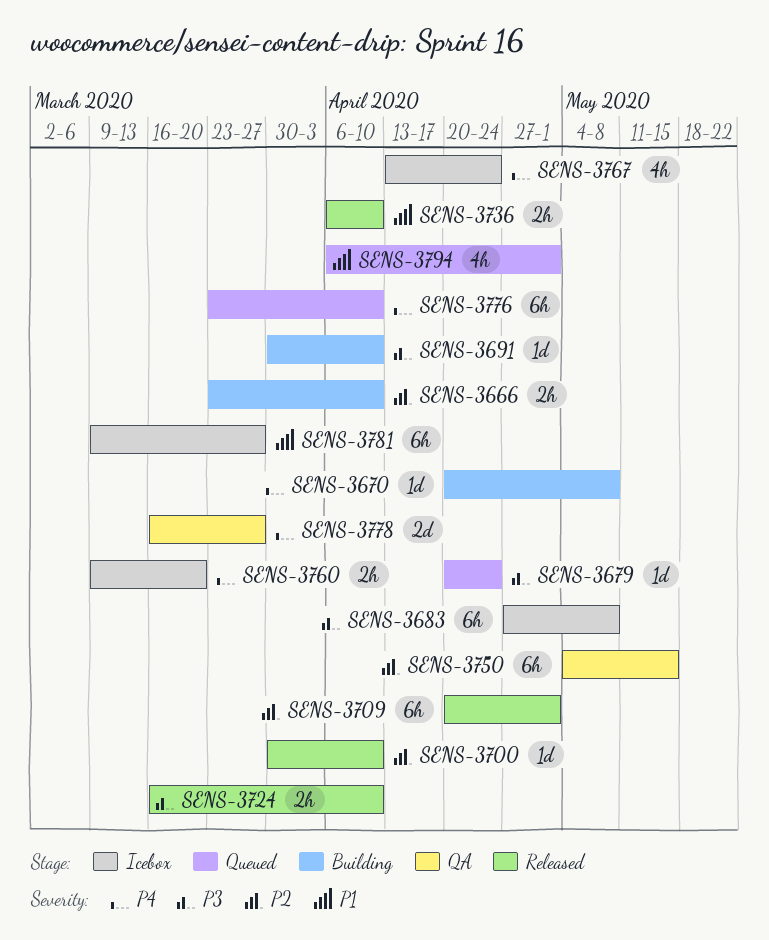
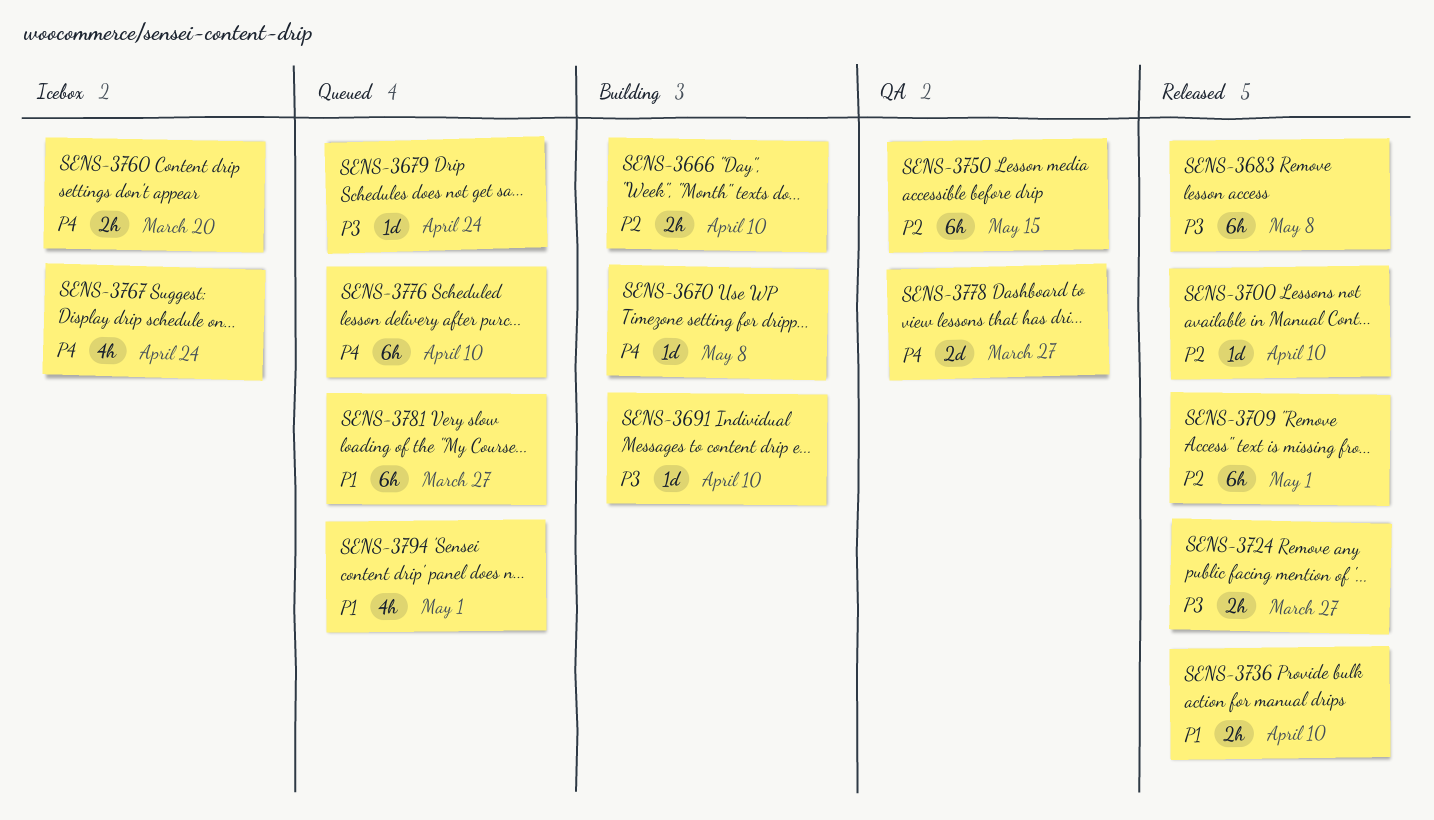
SENS-3683, status: Icebox -> Released
SENS-3724, due: Apr 10 -> Mar 27
SENS-3781, status: Icebox -> Queued

